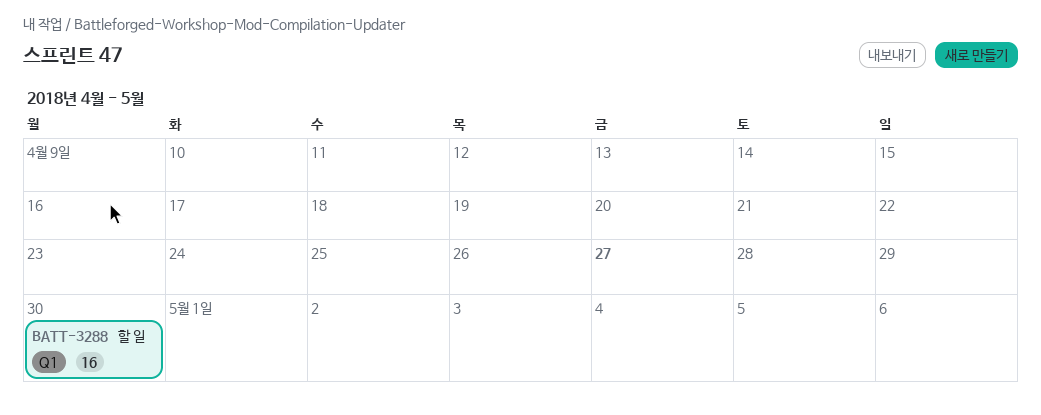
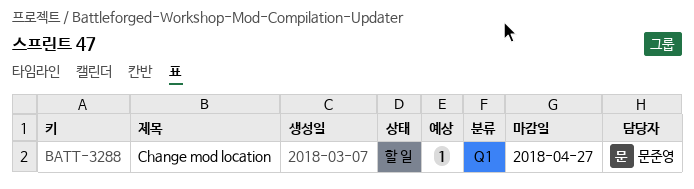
BATT-3288, estimate: 16 -> 1
BATT-3288, due: Apr 30 -> Apr 27

